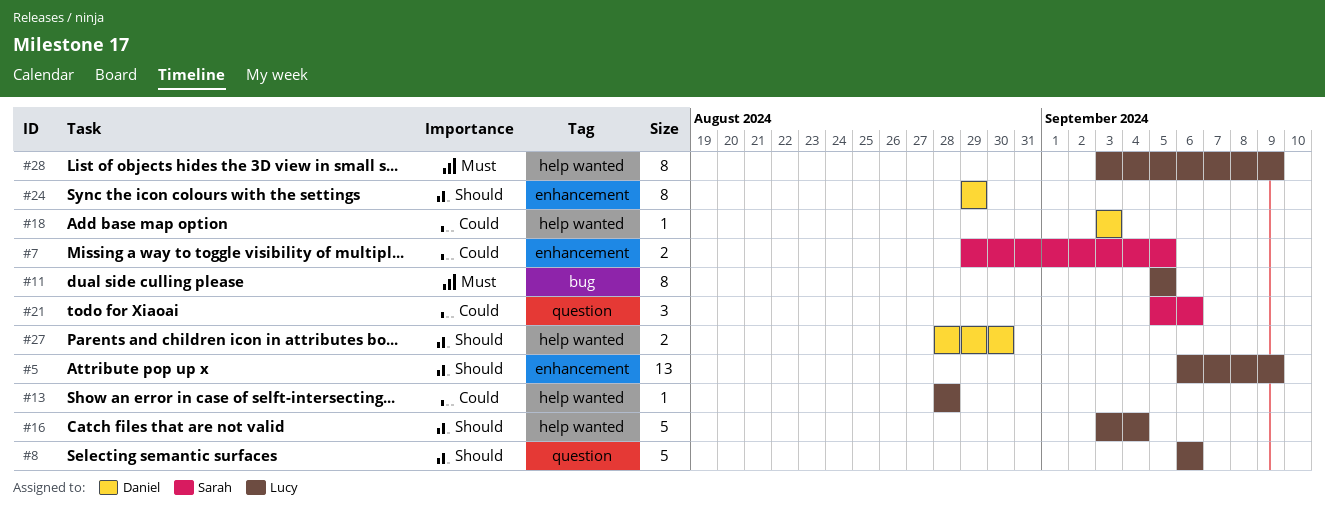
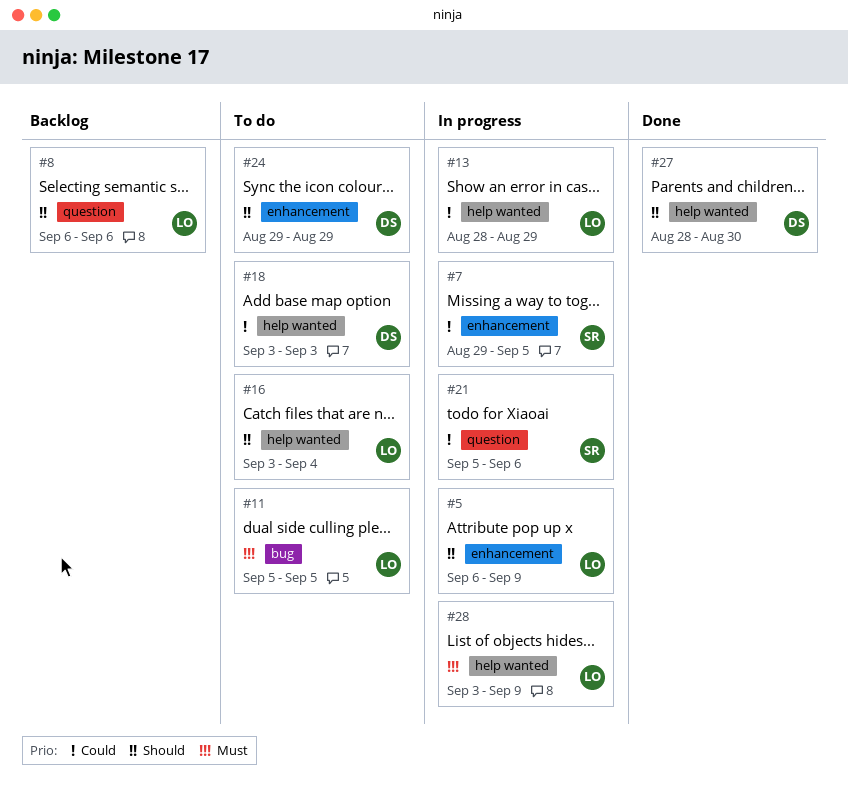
#13, due: Aug 28 -> Aug 29

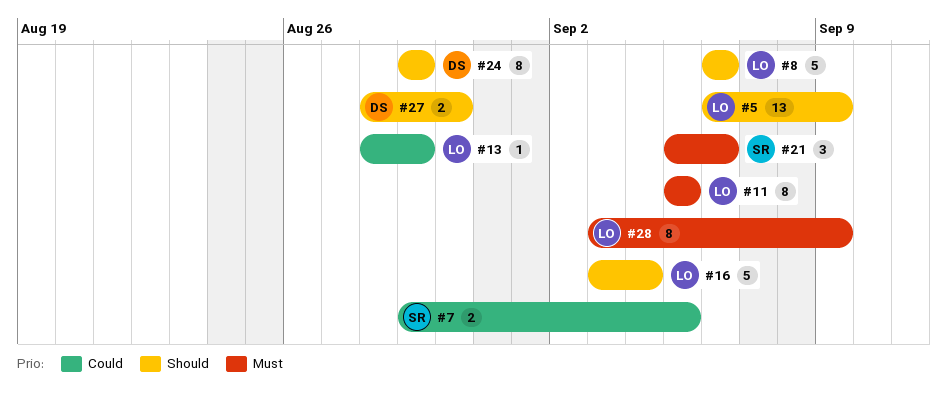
#18: present -> none
#21, priority: Could -> Must

